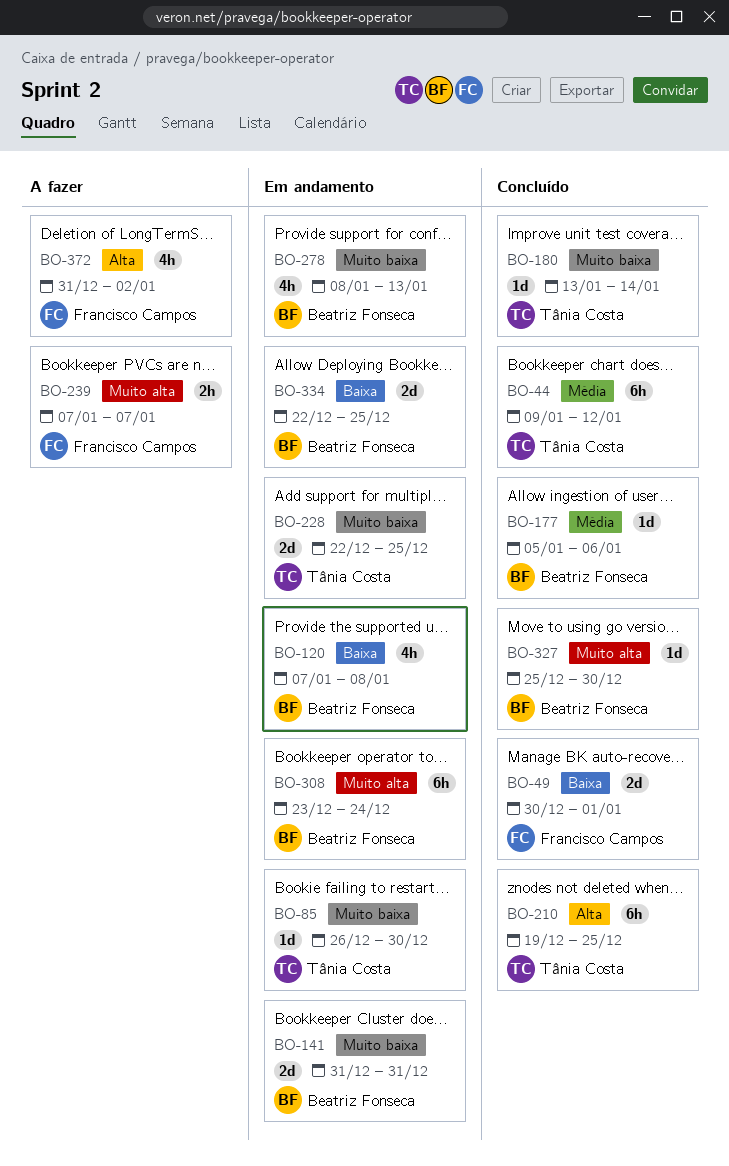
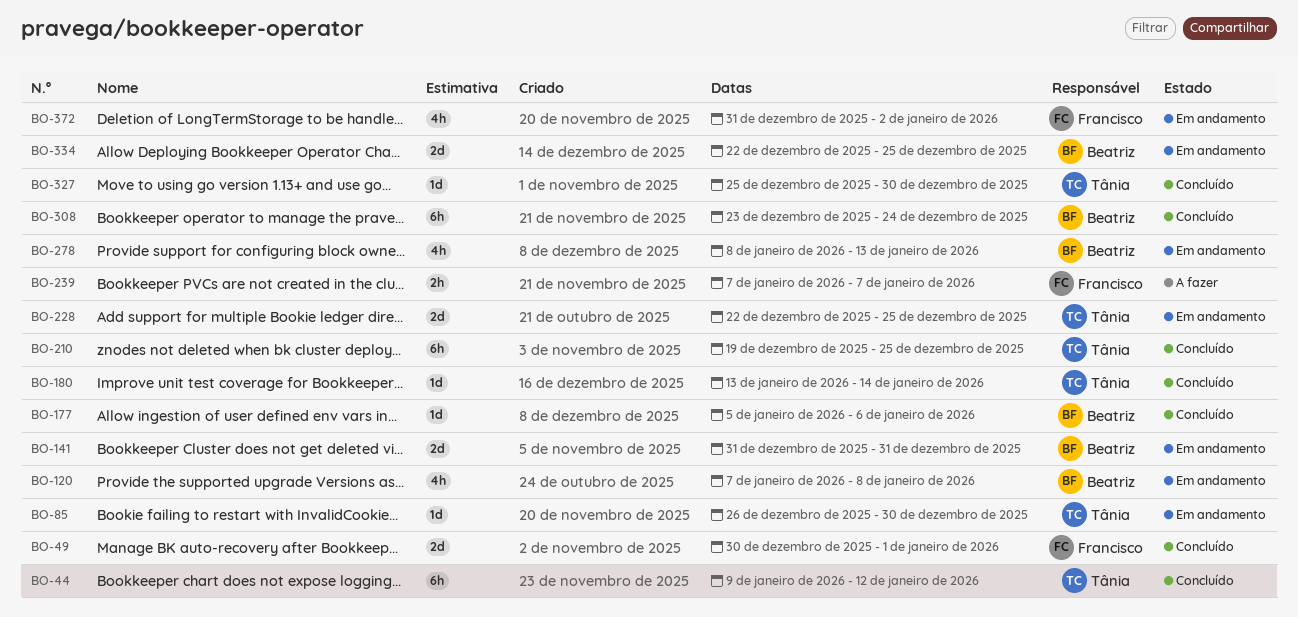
BO-308, status: Em andamento -> Concluído
BO-327, owner: Beatriz Fonseca -> Tânia Costa
BO-372, status: A fazer -> Em andamento

